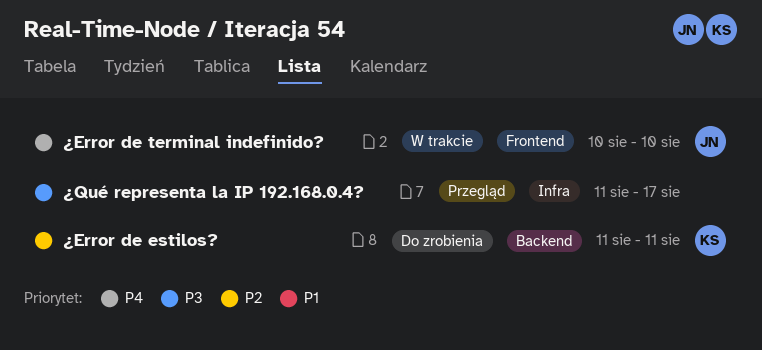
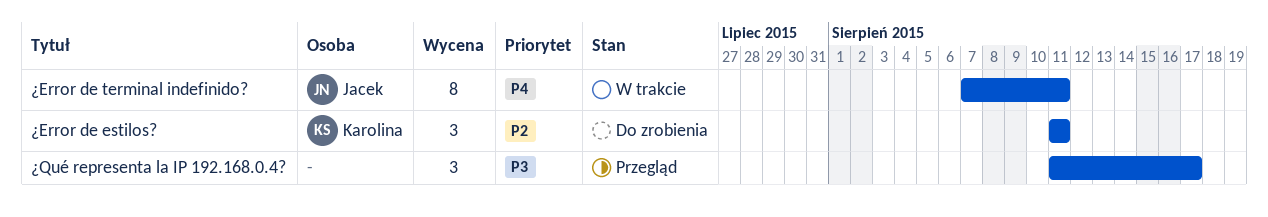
¿Error de terminal indefinido?, start: Aug 10 -> Aug 7
¿Error de terminal indefinido?, due: Aug 10 -> Aug 11

